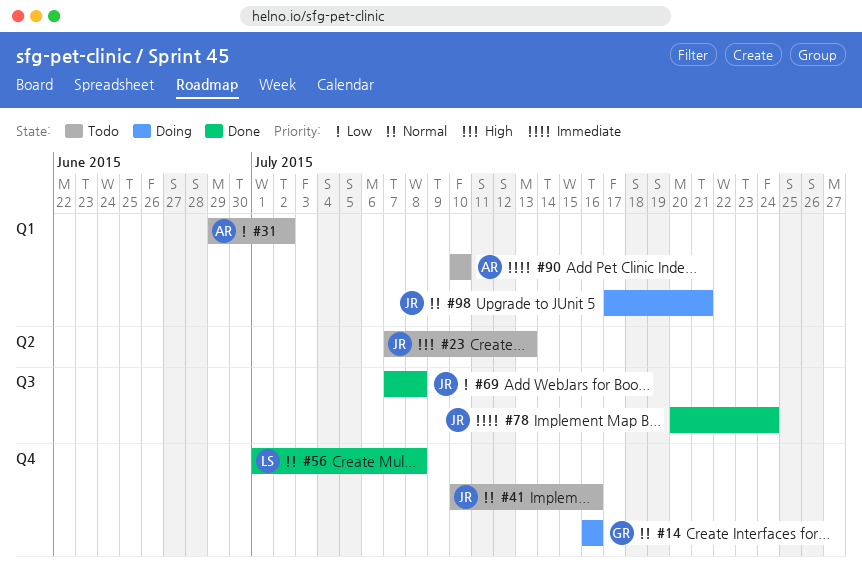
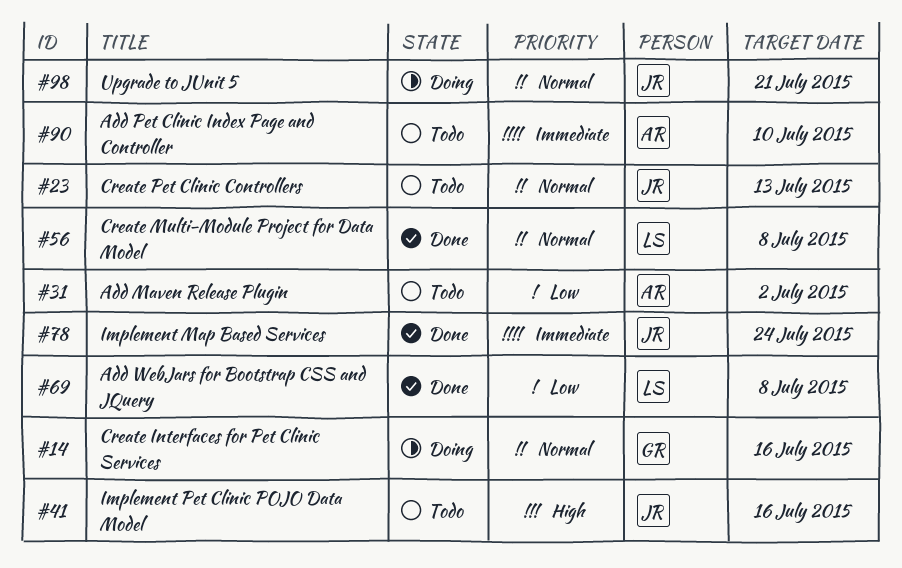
#23, priority: High -> Normal
#41, priority: Normal -> High
#69, owner: JR -> LS

